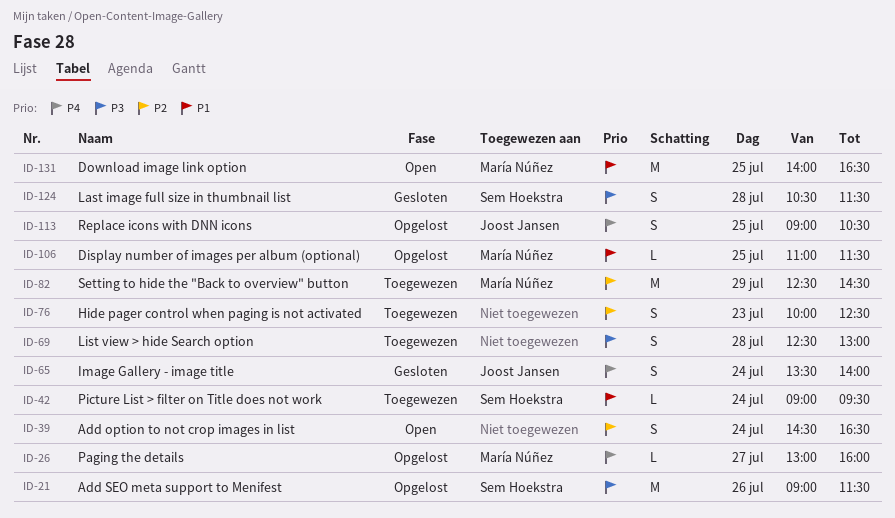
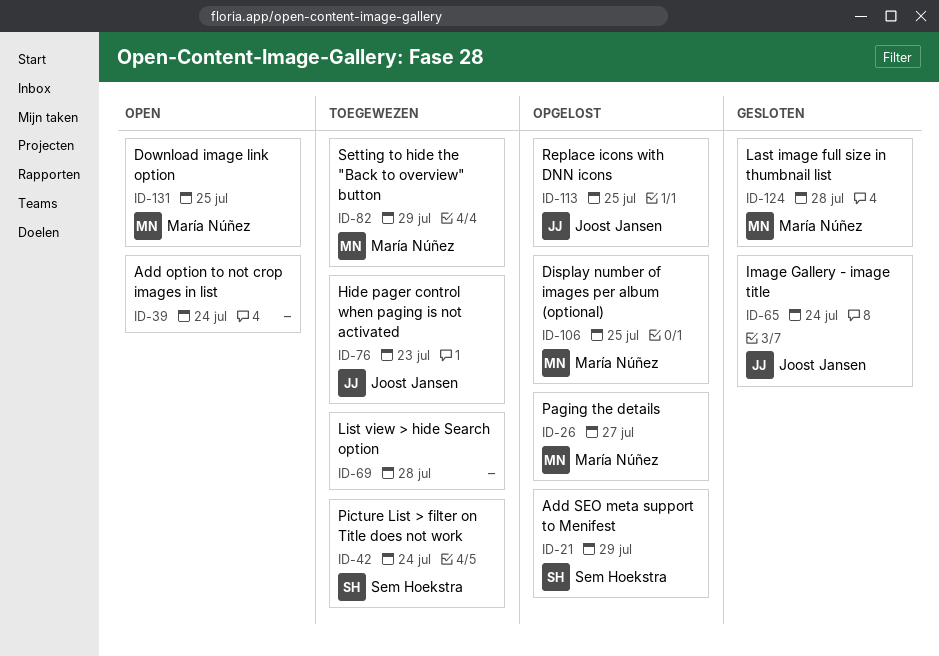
ID-21, day: Jul 26 -> Jul 29
ID-76, owner: none -> Joost Jansen
ID-124, owner: Sem Hoekstra -> María Núñez

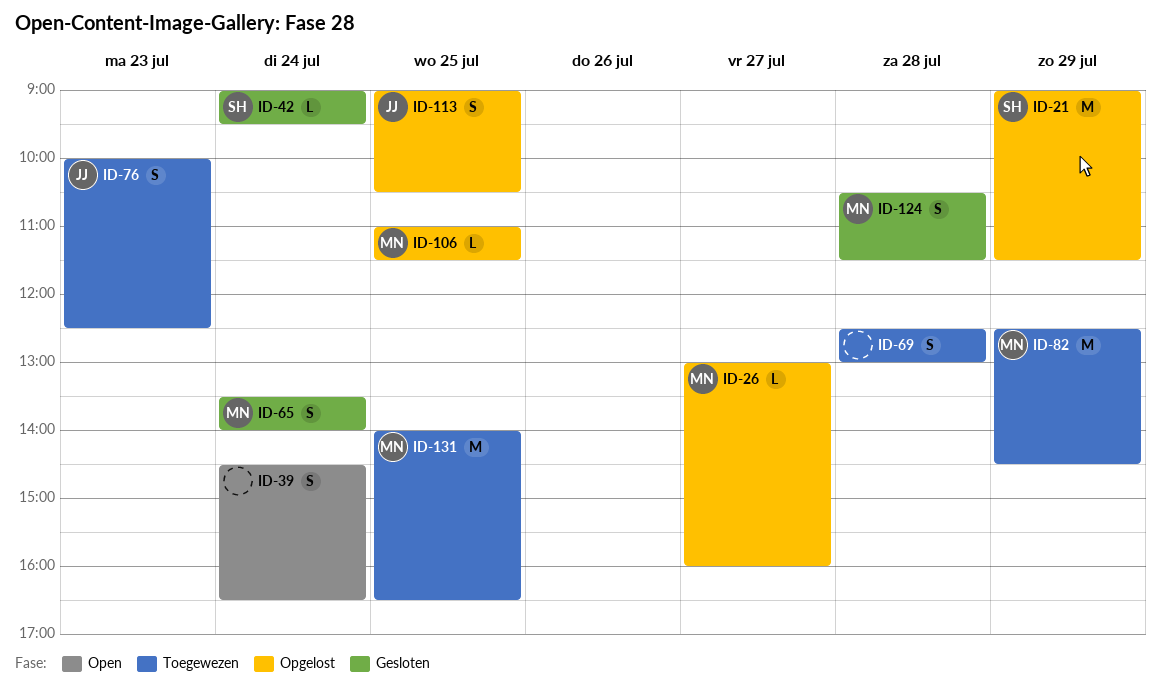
ID-42, status: Toegewezen -> Gesloten
ID-65, owner: Joost Jansen -> María Núñez
ID-131, status: Open -> Toegewezen

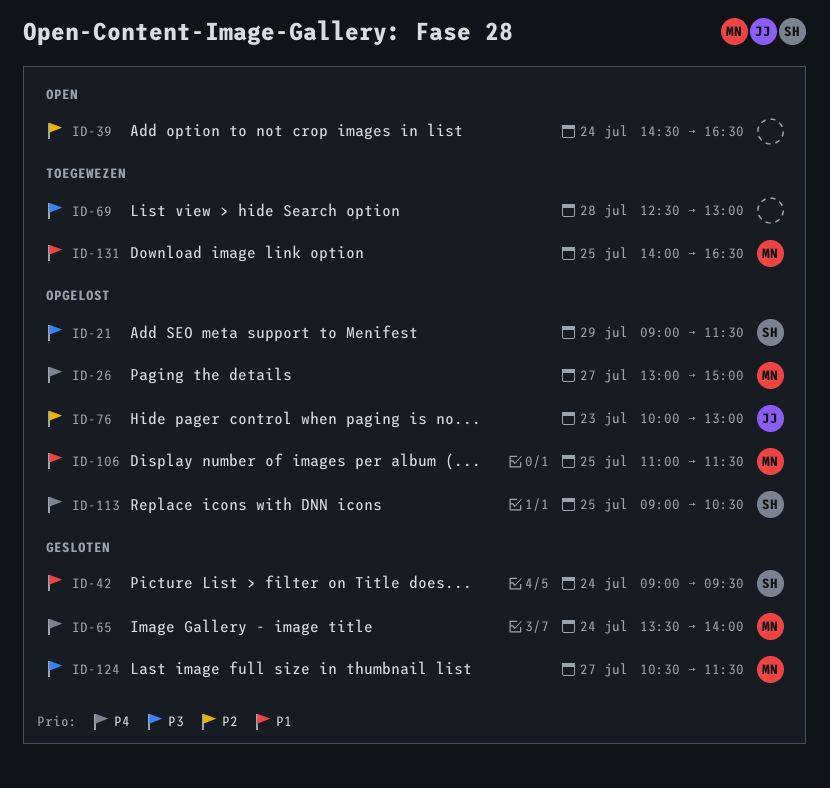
ID-26, ends: 16:00 -> 15:00
ID-76, status: Toegewezen -> Opgelost
ID-76, ends: 12:30 -> 13:00
ID-82: present -> none
ID-113, owner: JJ -> SH
ID-124, day: Jul 28 -> Jul 27

